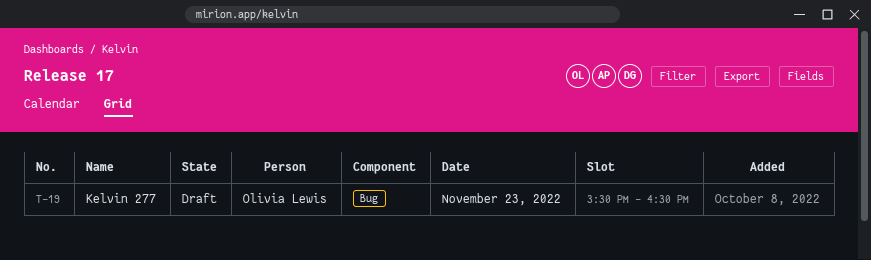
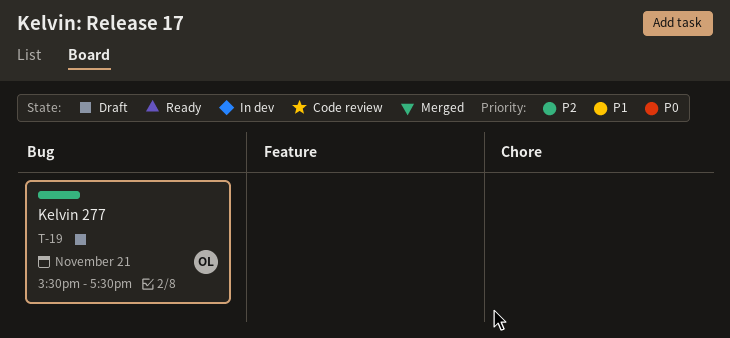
T-19, day: Nov 23 -> Nov 21
T-19, ends: 16:30 -> 17:30

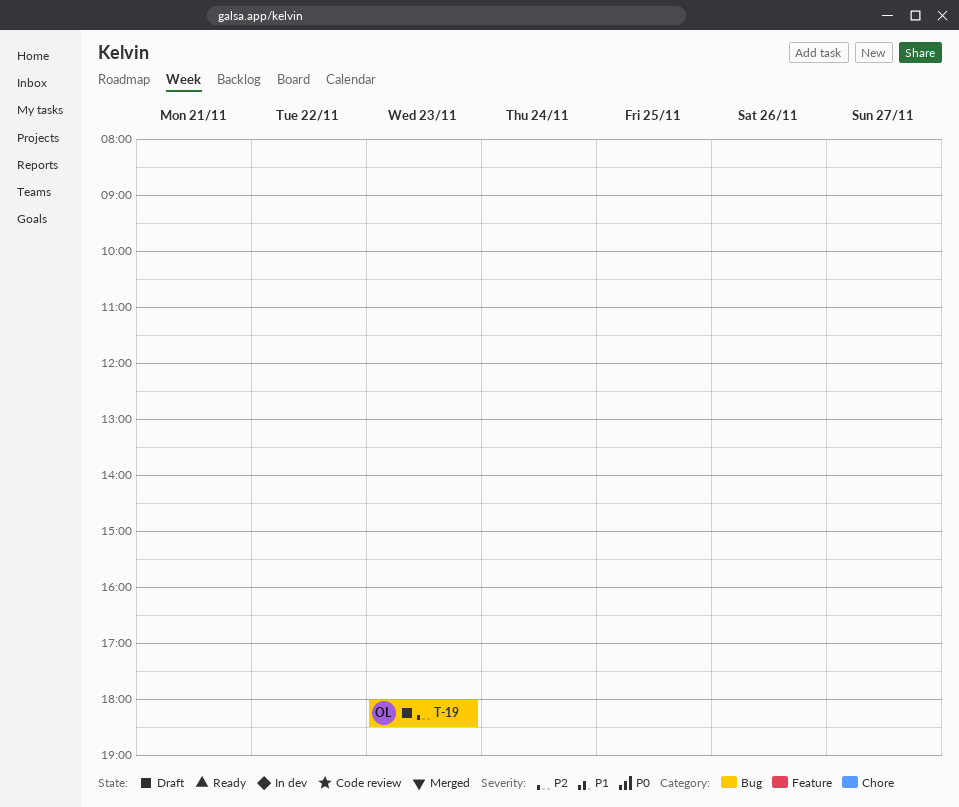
T-19, day: Nov 21 -> Nov 23
T-19, begins: 15:30 -> 18:00
T-19, ends: 17:30 -> 18:30

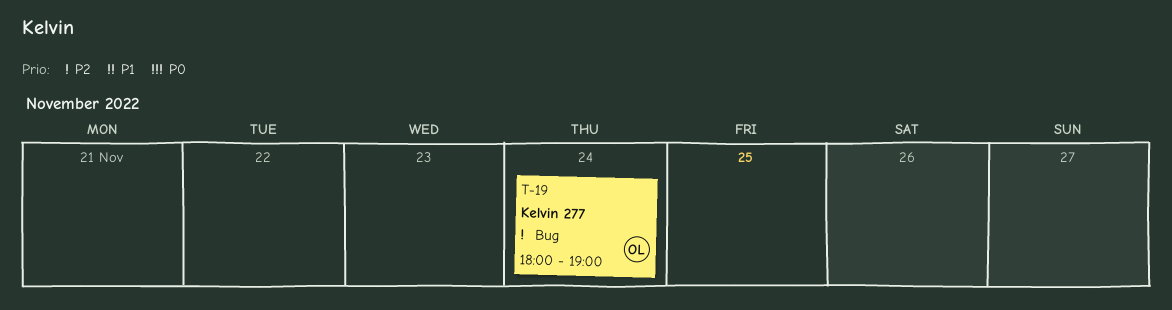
T-19, day: Nov 23 -> Nov 24
T-19, ends: 18:30 -> 19:00

